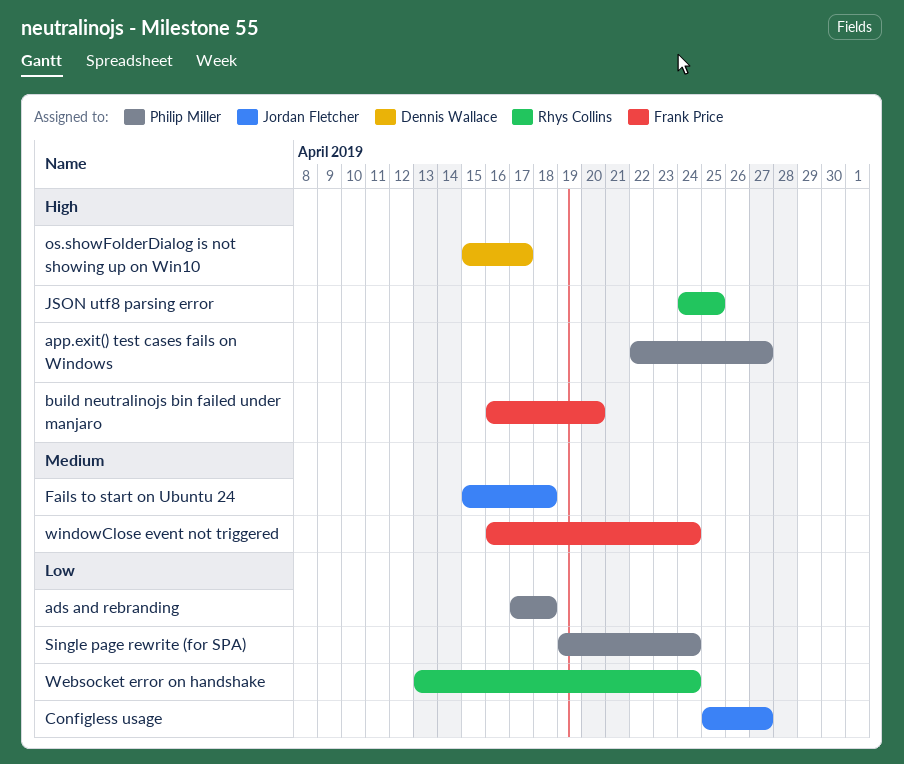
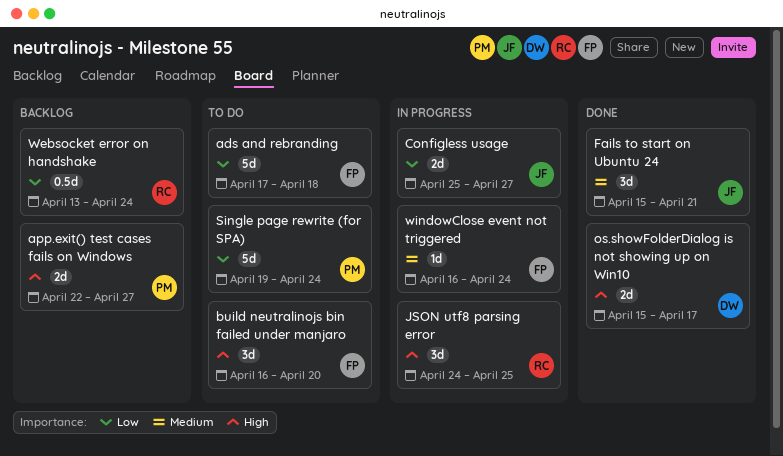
ads and rebranding, owner: Philip Miller -> Frank Price
Fails to start on Ubuntu 24, due: Apr 18 -> Apr 21

